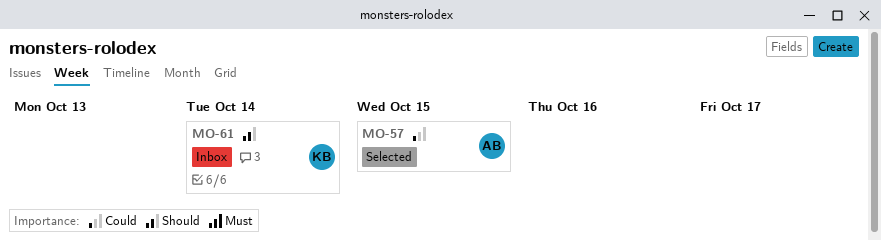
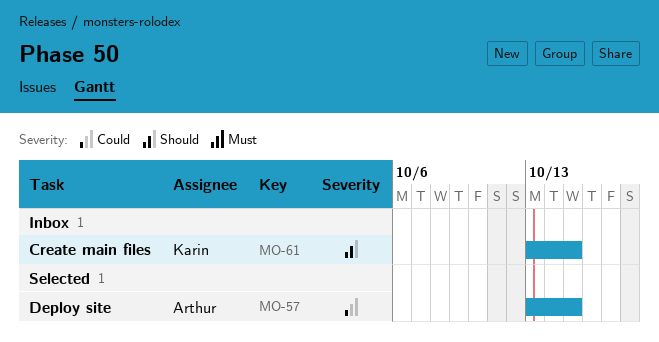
MO-61, due: Oct 14 -> Oct 15

